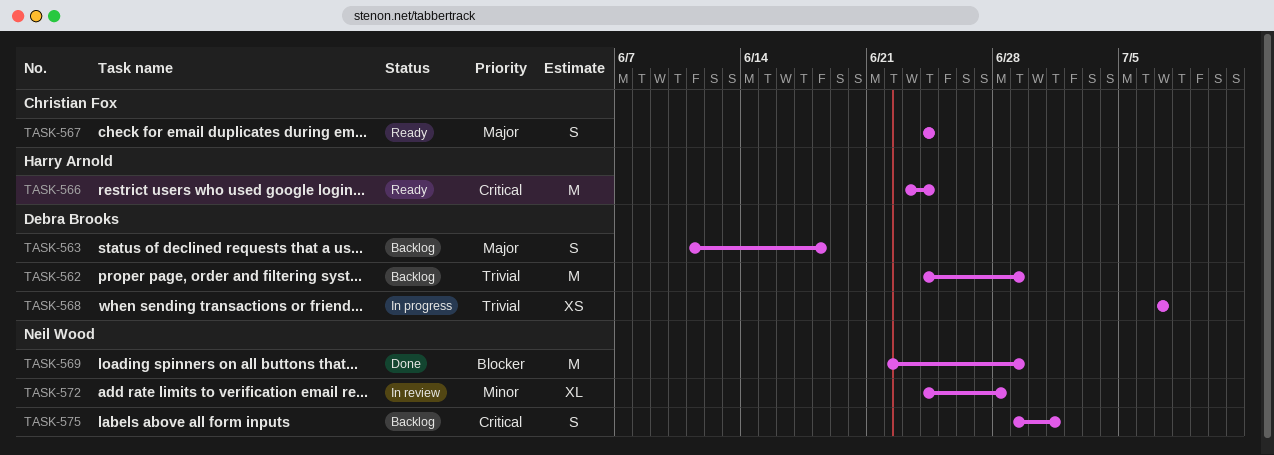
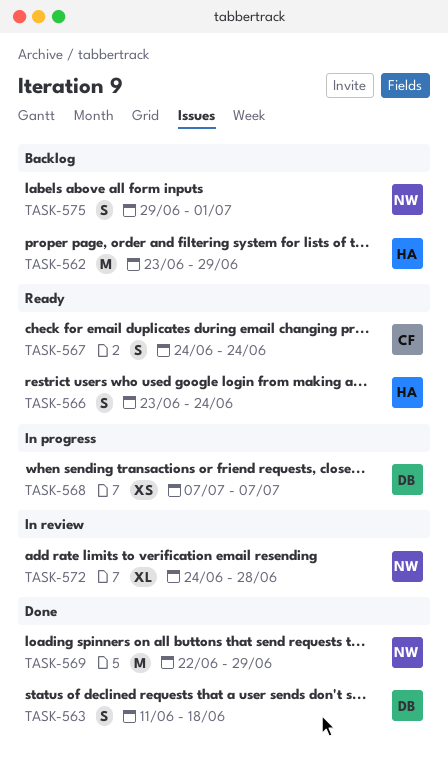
TASK-562, owner: Debra Brooks -> Harry Arnold
TASK-562, start: Jun 24 -> Jun 23
TASK-563, status: Backlog -> Done
TASK-566, estimate: M -> S

